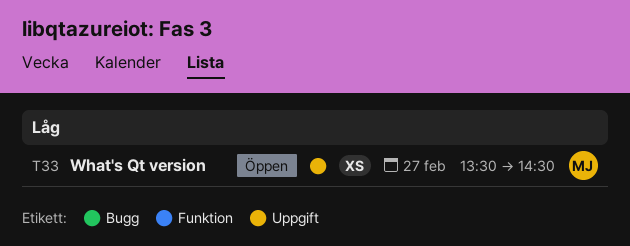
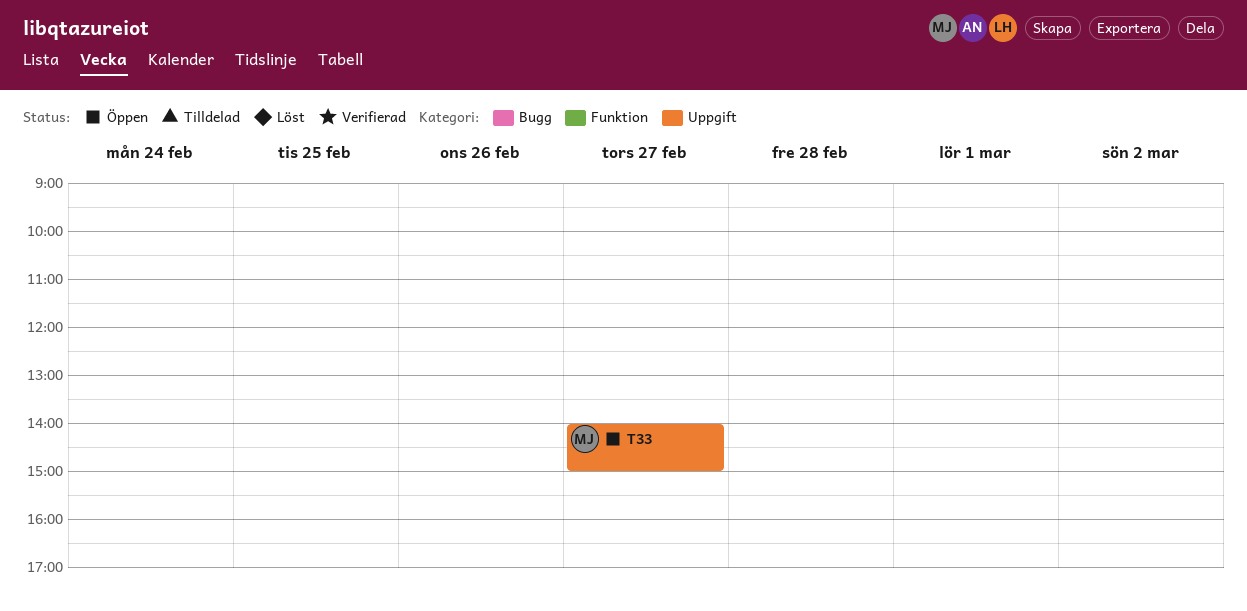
T33, begins: 13:30 -> 14:00
T33, ends: 14:30 -> 15:00

